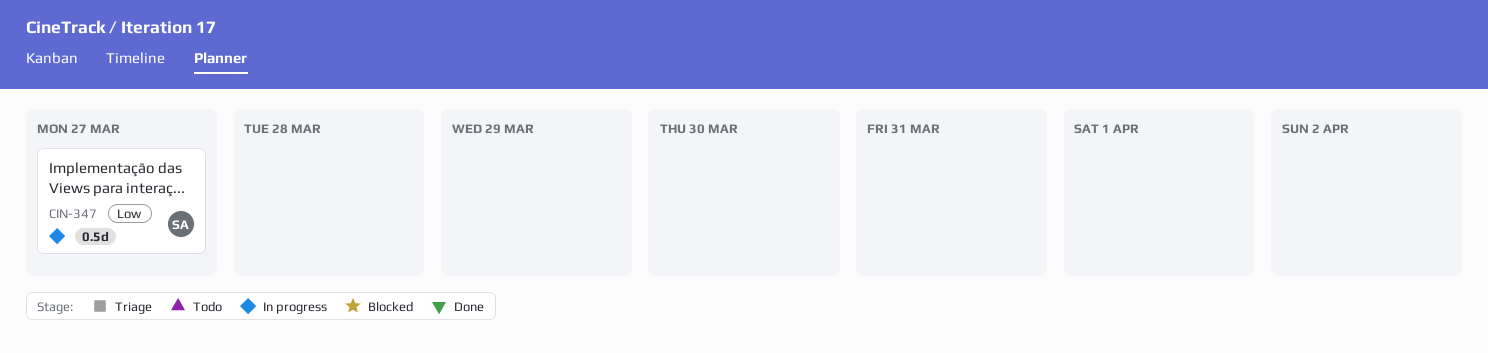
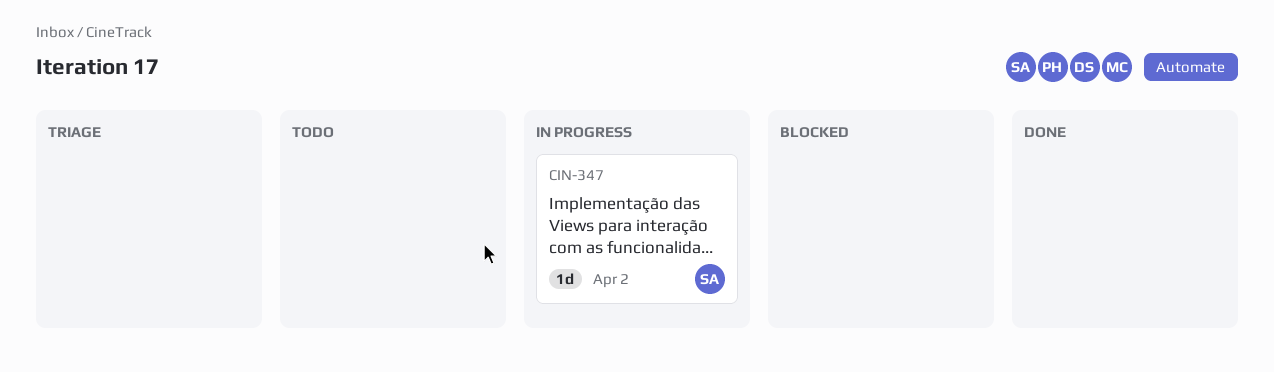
CIN-347, estimate: 0.5d -> 1d
CIN-347, due: Mar 27 -> Apr 2

